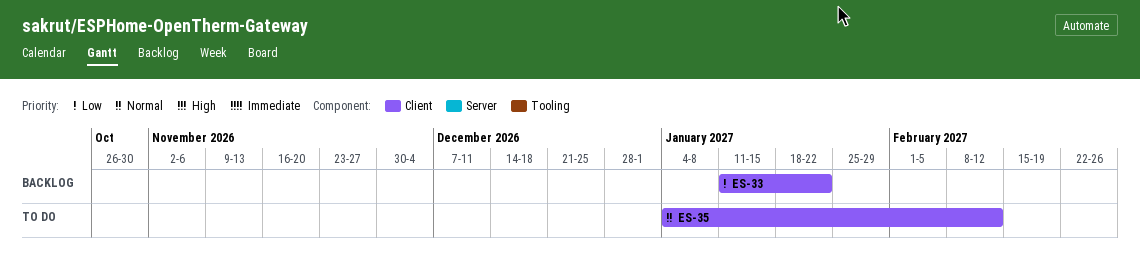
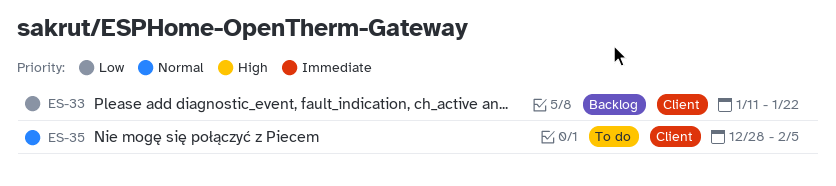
ES-35, start: Jan 4 -> Dec 28
ES-35, due: Feb 12 -> Feb 5

